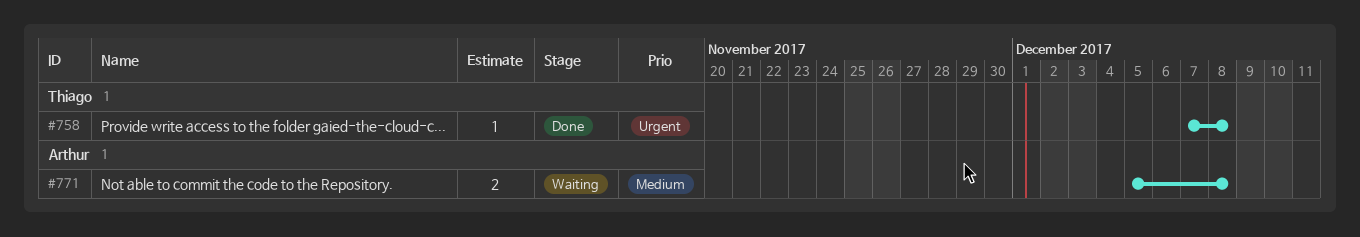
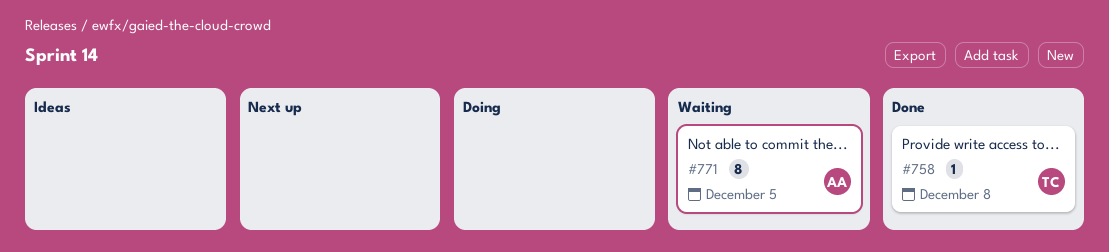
#771, estimate: 2 -> 8
#771, due: Dec 8 -> Dec 5

